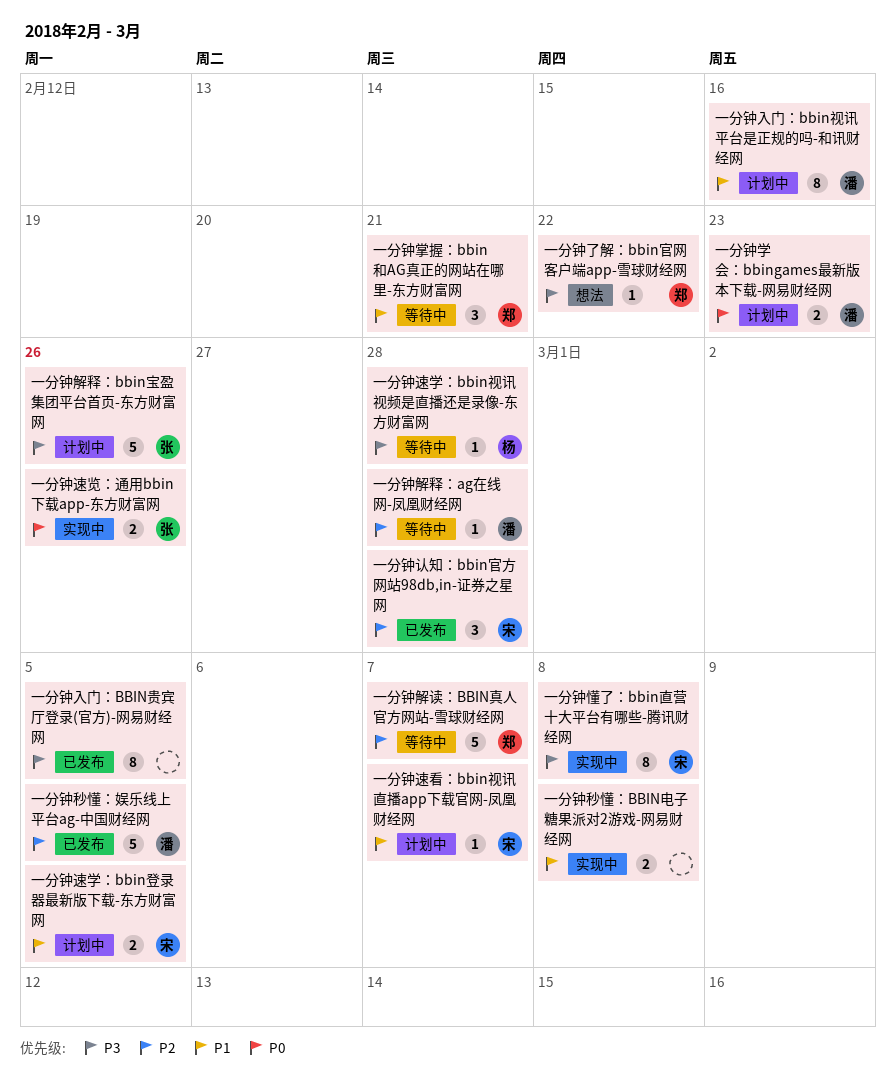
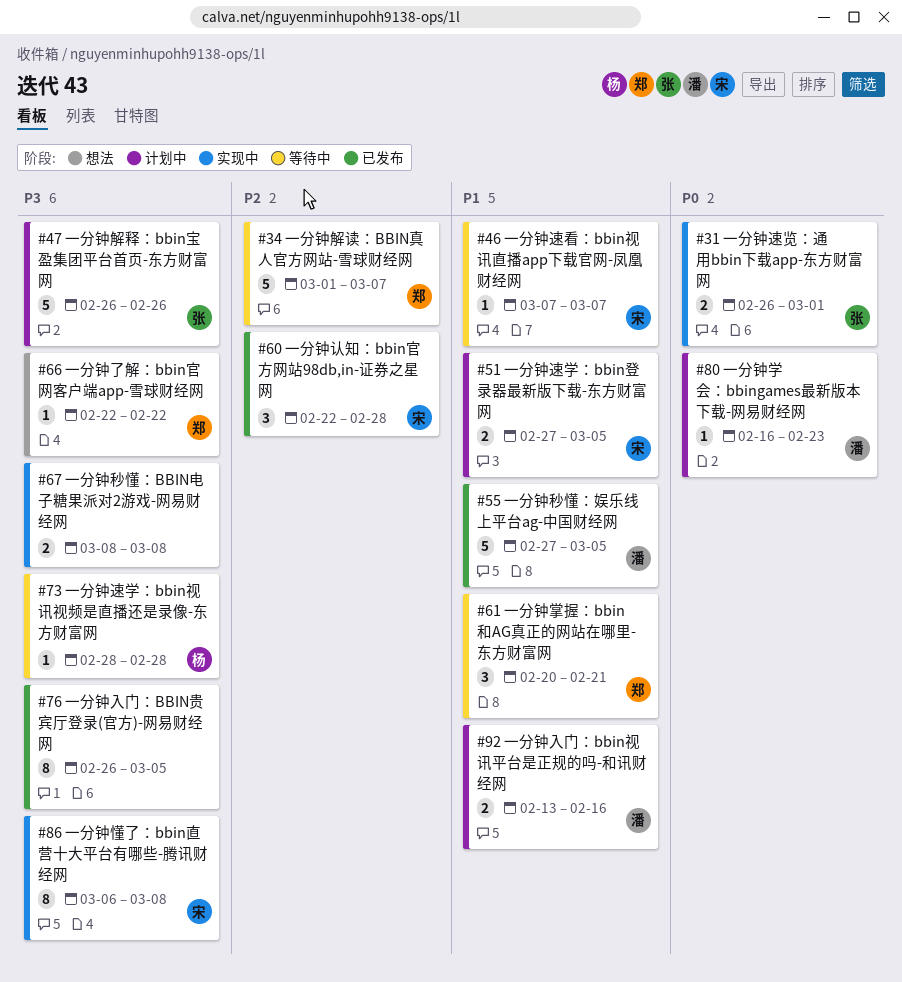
一分钟入门：bbin视讯平台是正规的吗-和讯财经网, estimate: 8 -> 2
一分钟学会：bbingames最新版本下载-网易财经网, estimate: 2 -> 1
一分钟秒懂：BBIN电子糖果派对2游戏-网易财经网, priority: P1 -> P3
一分钟秒懂：娱乐线上平台ag-中国财经网, priority: P2 -> P1
一分钟解释：ag在线网-凤凰财经网: present -> none
一分钟速看：bbin视讯直播app下载官网-凤凰财经网, status: 计划中 -> 等待中
一分钟速览：通用bbin下载app-东方财富网, due: Feb 26 -> Mar 1

